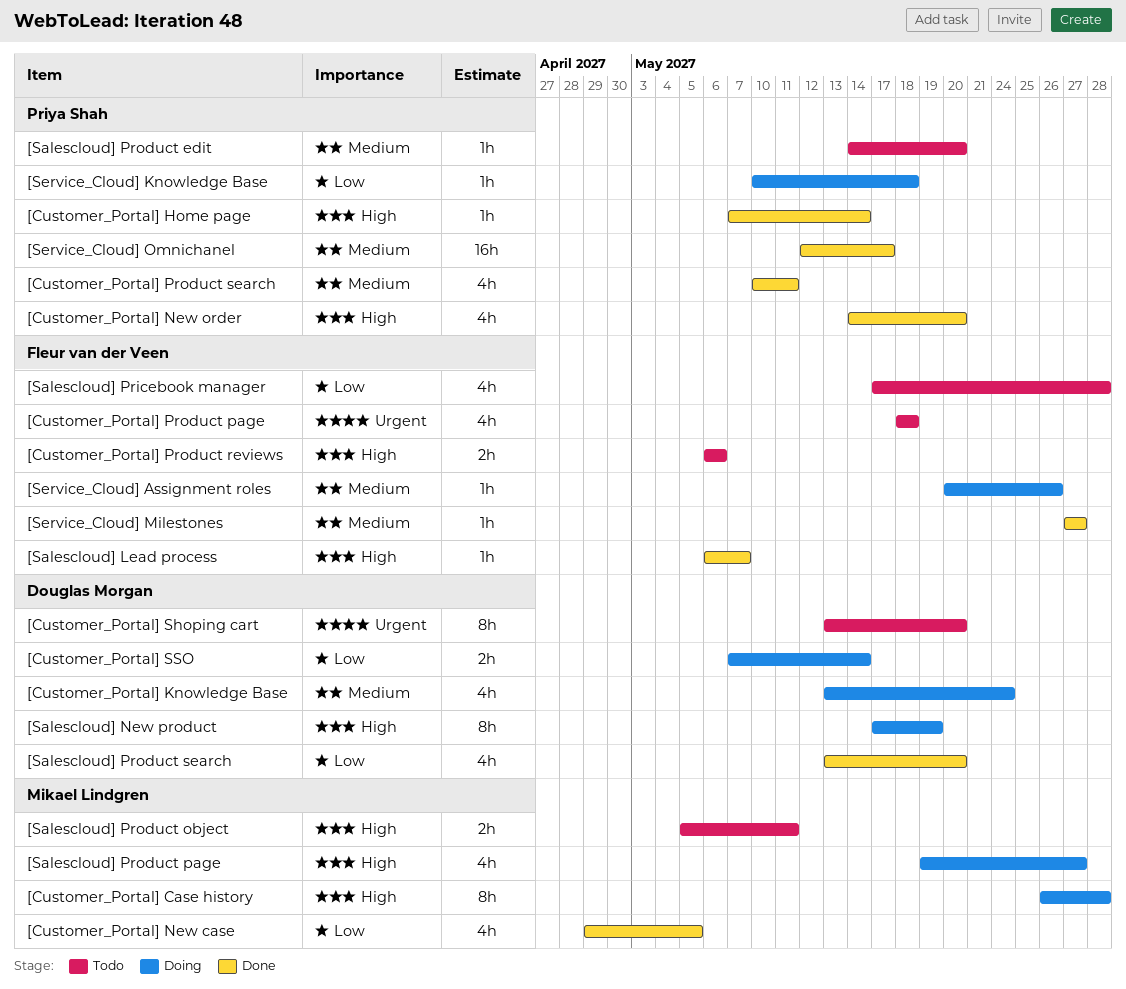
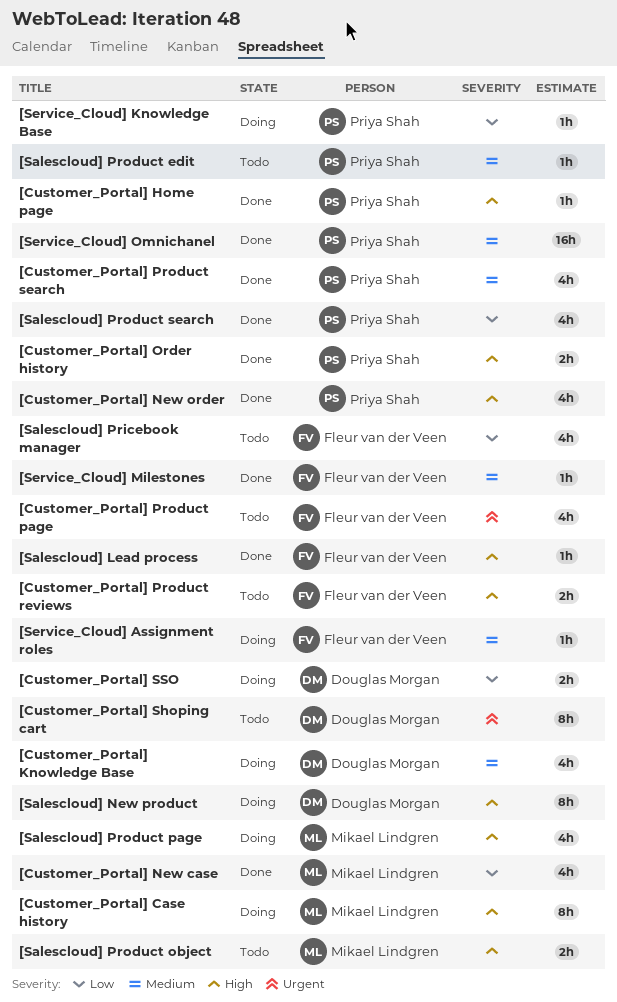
[Customer_Portal] Order history: none -> present
[Salescloud] Product search, owner: Douglas Morgan -> Priya Shah

